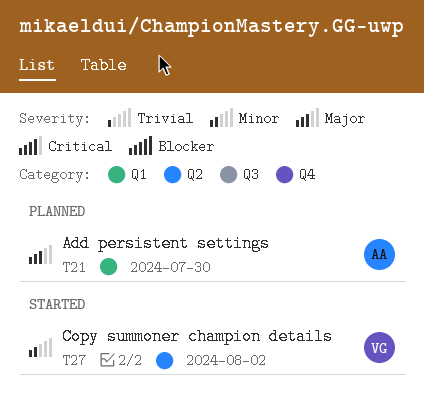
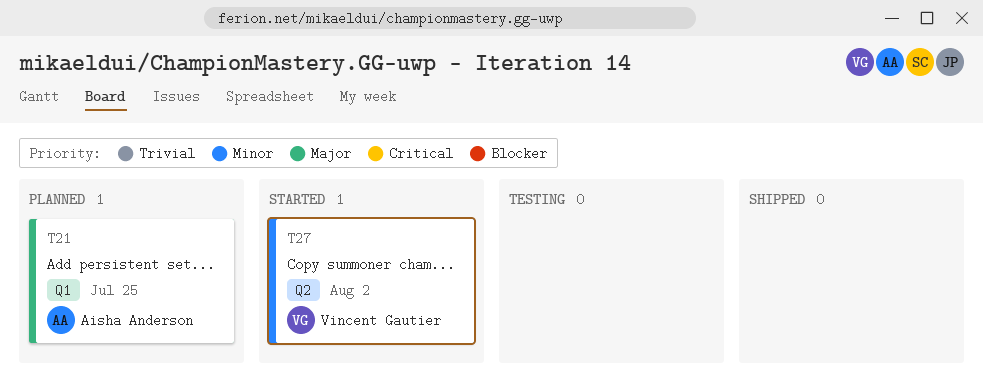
T21, due: Jul 30 -> Jul 25

